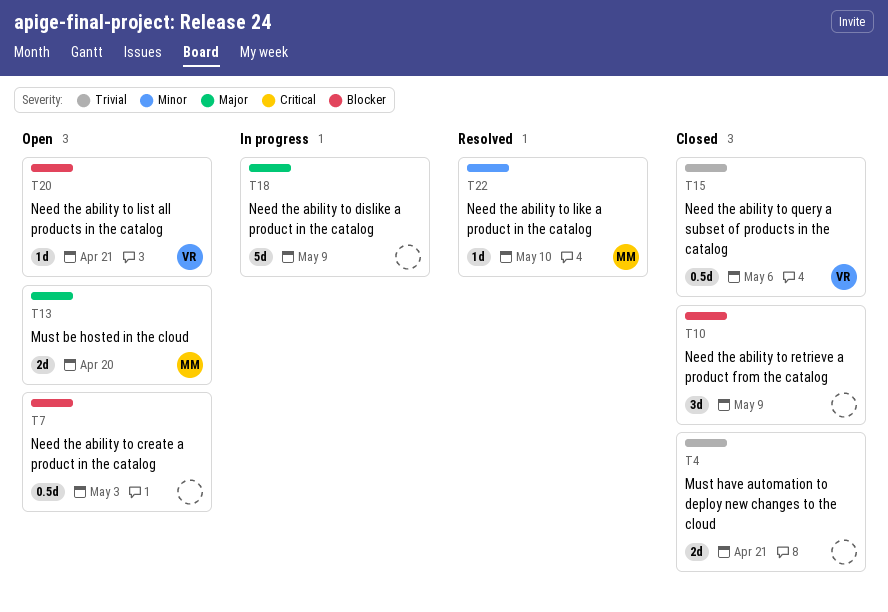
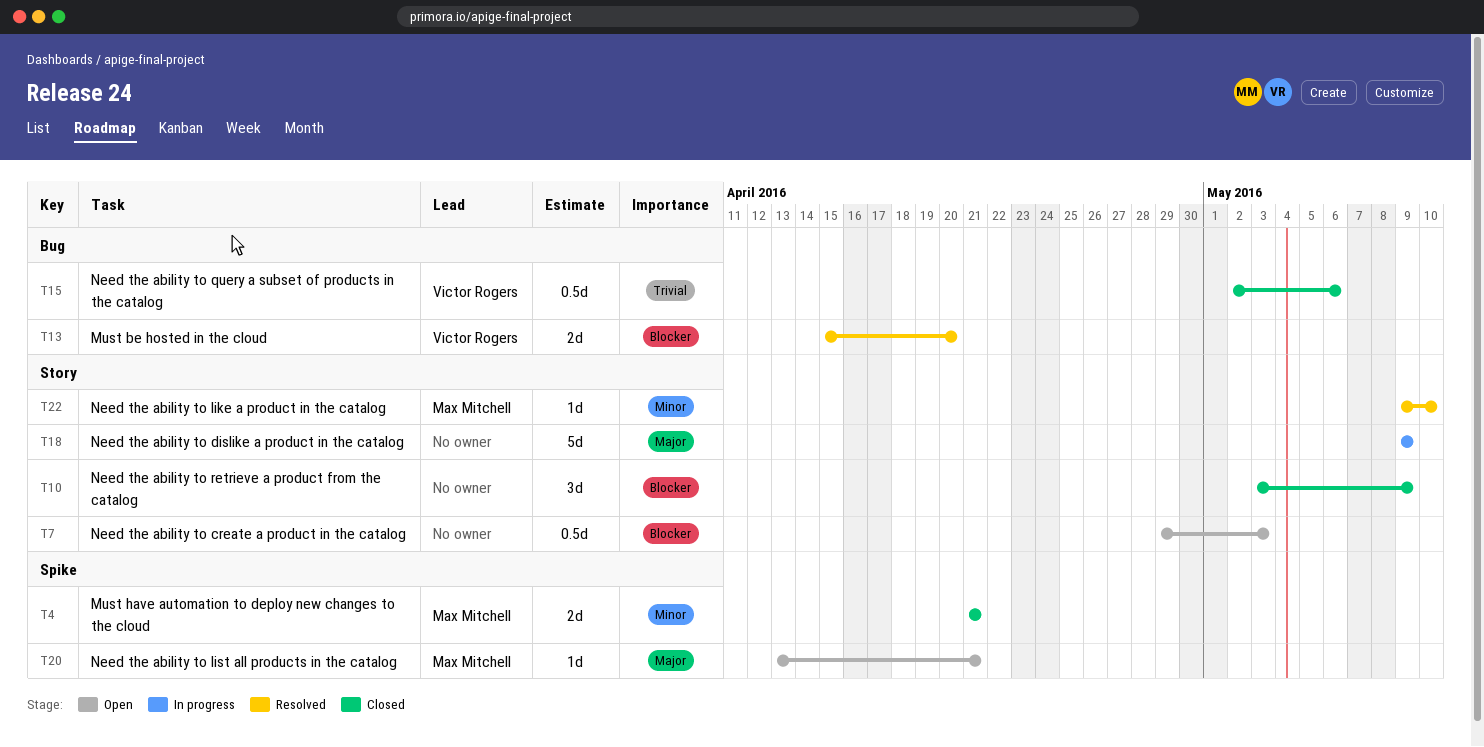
T4, owner: none -> Max Mitchell
T4, priority: Trivial -> Minor
T13, status: Open -> Resolved
T13, owner: Max Mitchell -> Victor Rogers
T13, priority: Major -> Blocker
T20, owner: Victor Rogers -> Max Mitchell
T20, priority: Blocker -> Major

